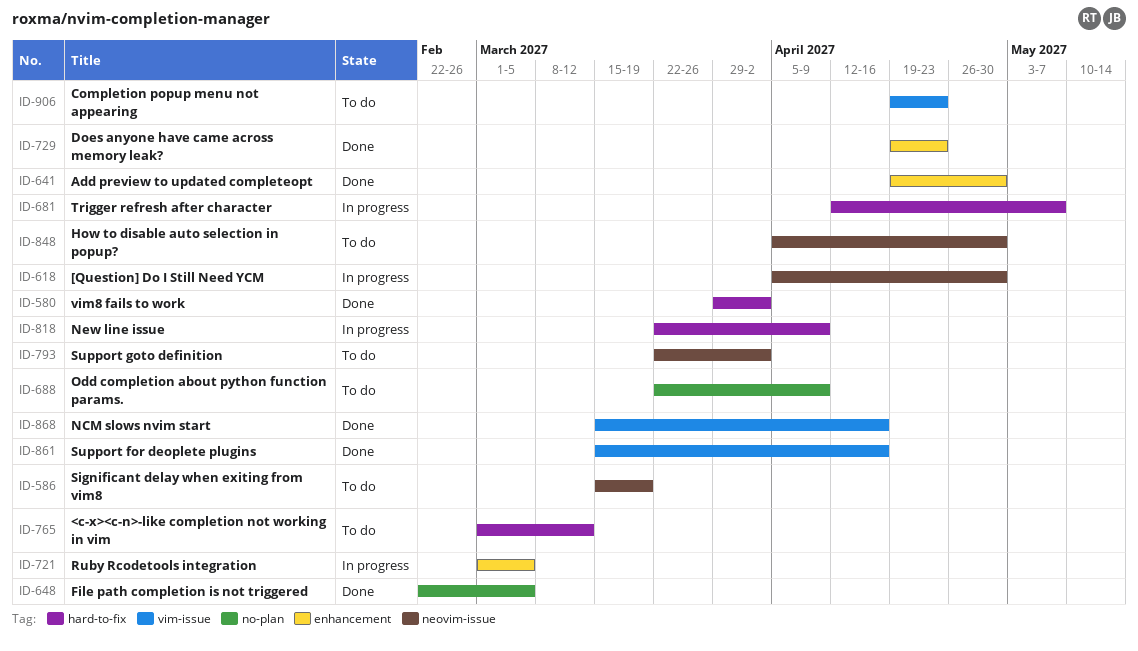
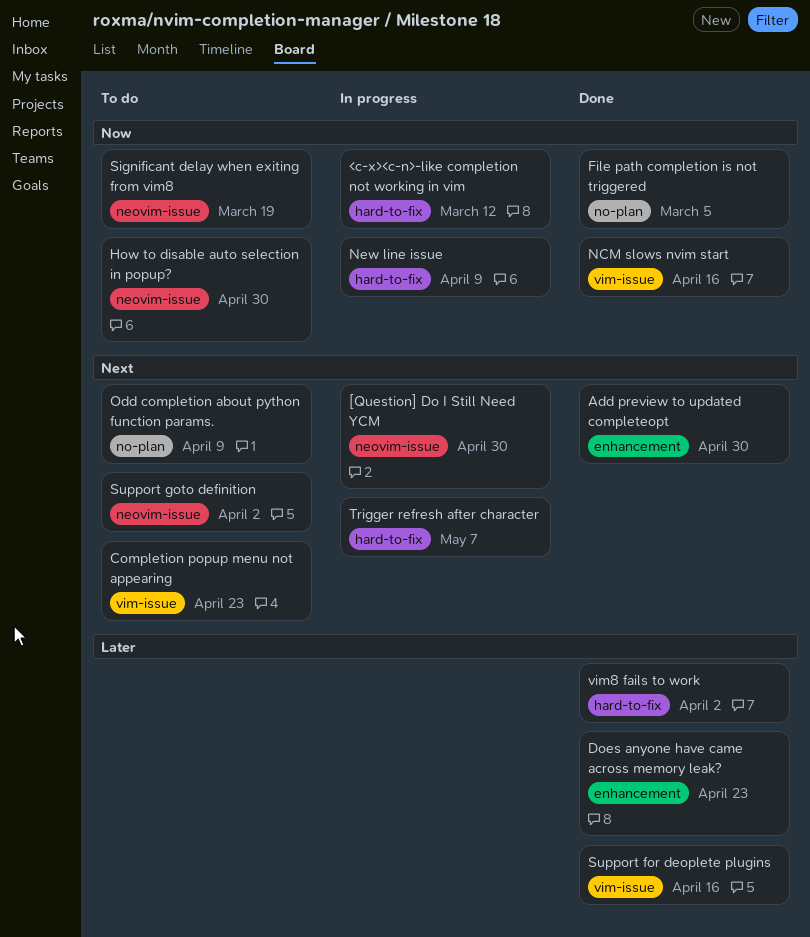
<c-x><c-n>-like completion not working in vim, status: To do -> In progress
Ruby Rcodetools integration: present -> none

